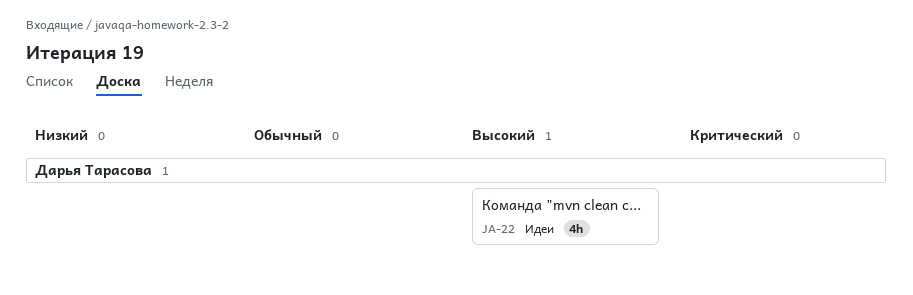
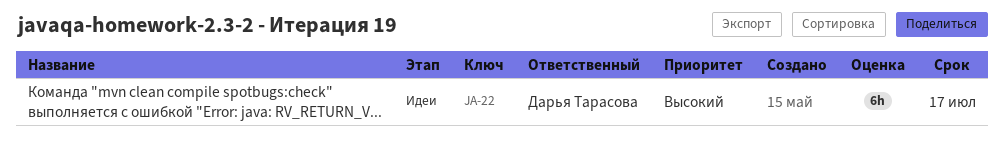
JA-22, estimate: 4h -> 6h

